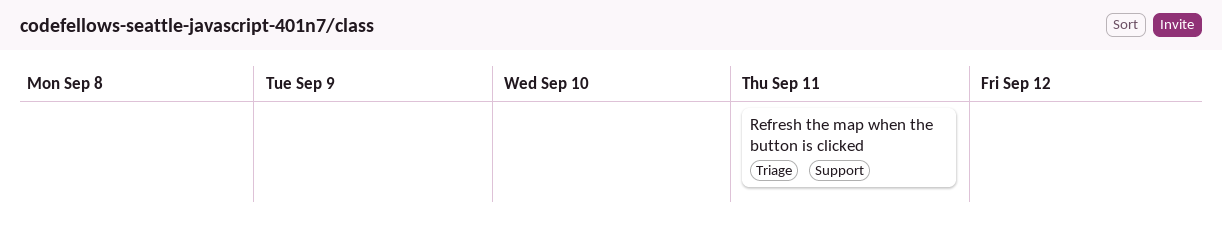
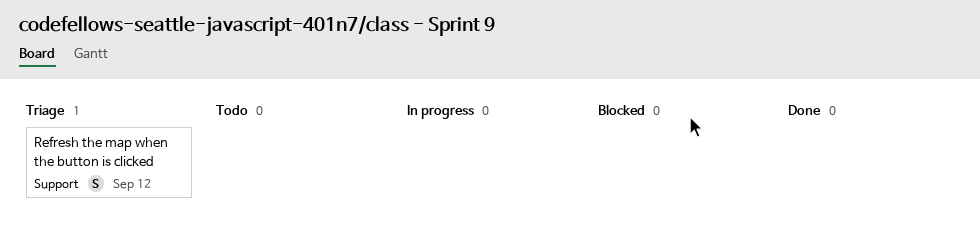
Refresh the map when the button is clicked, due: Sep 11 -> Sep 12

